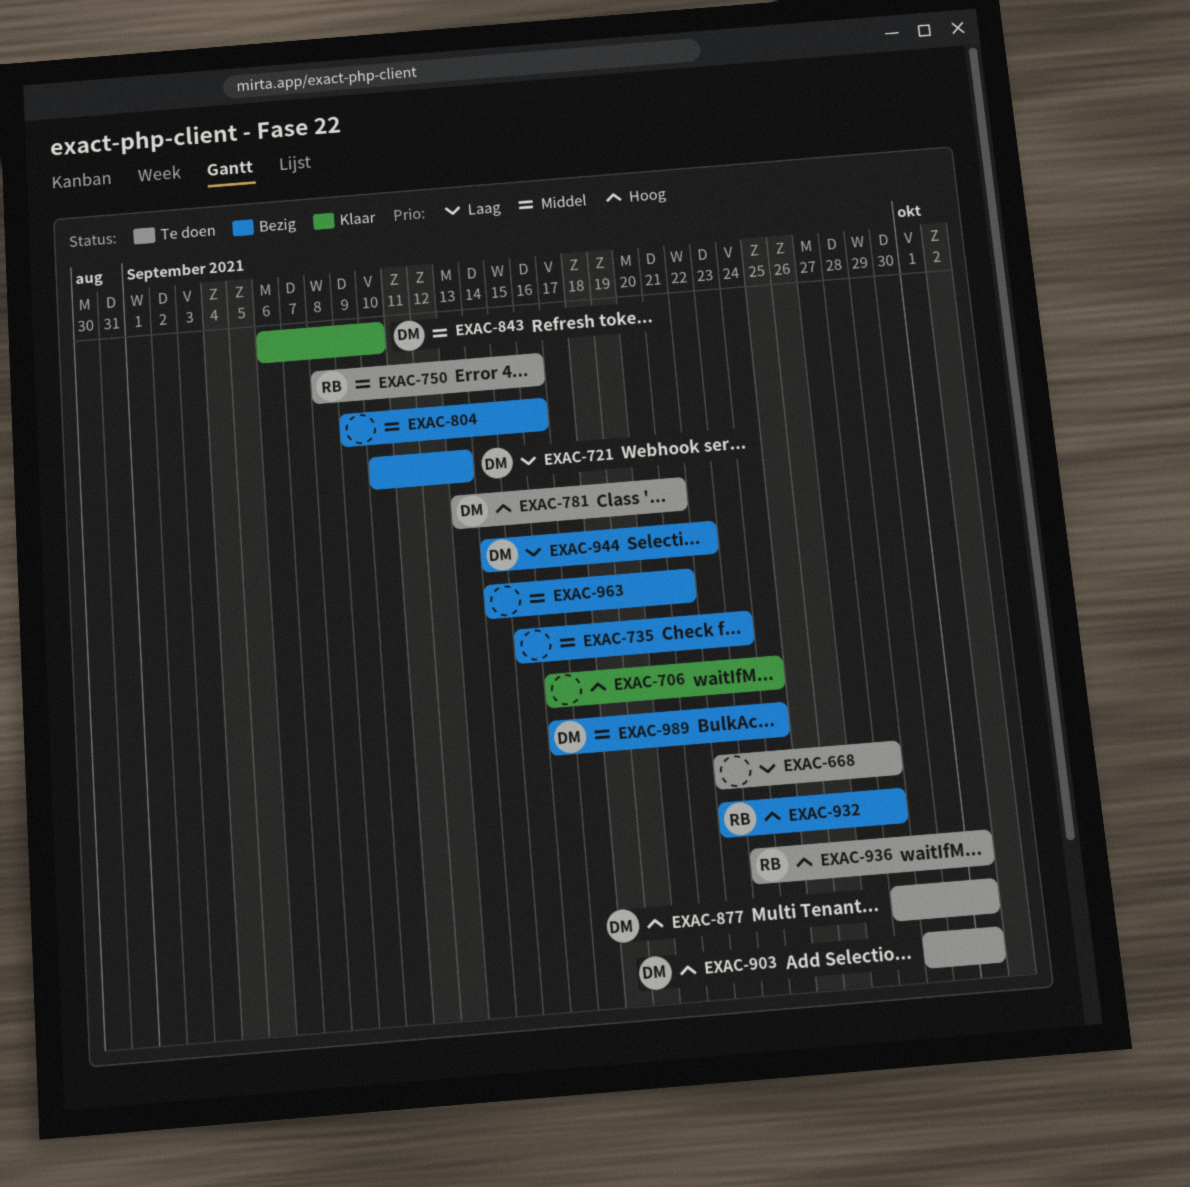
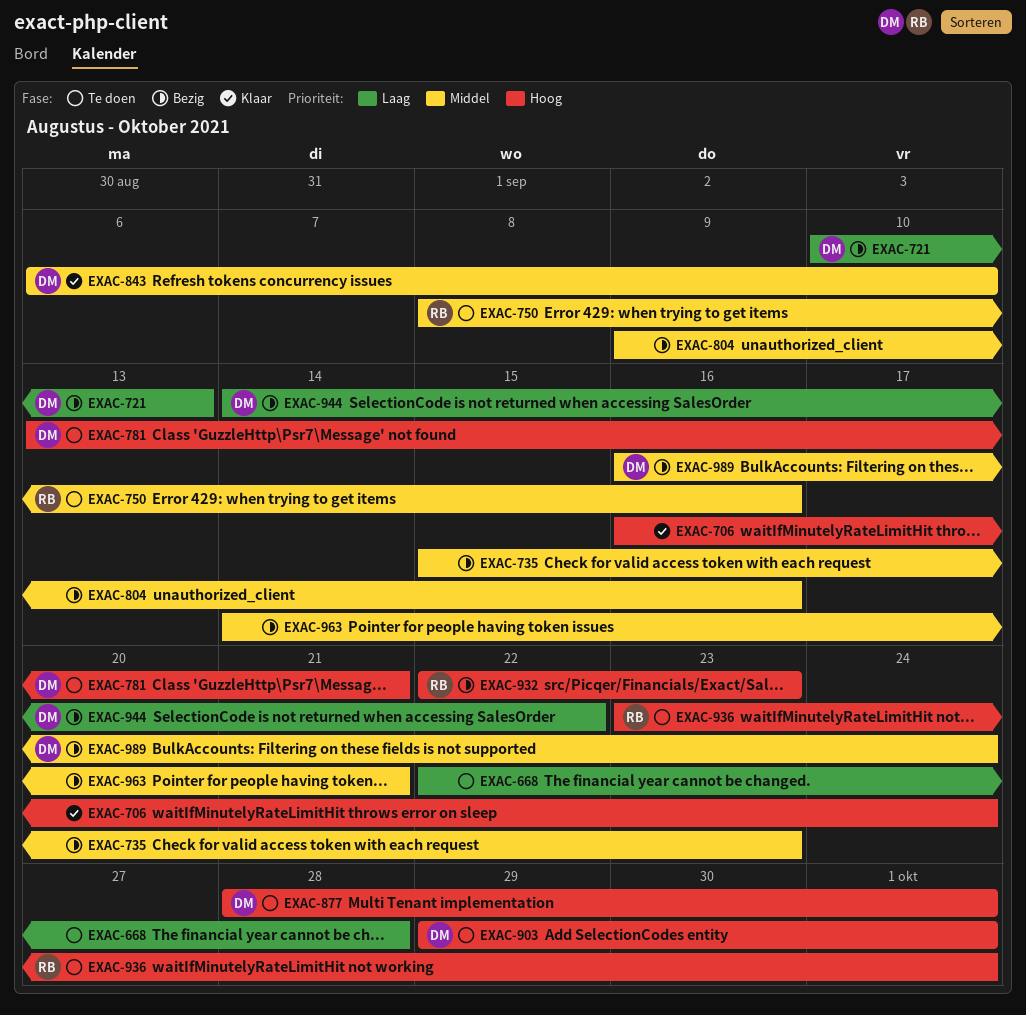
EXAC-932, due: Sep 28 -> Sep 23

